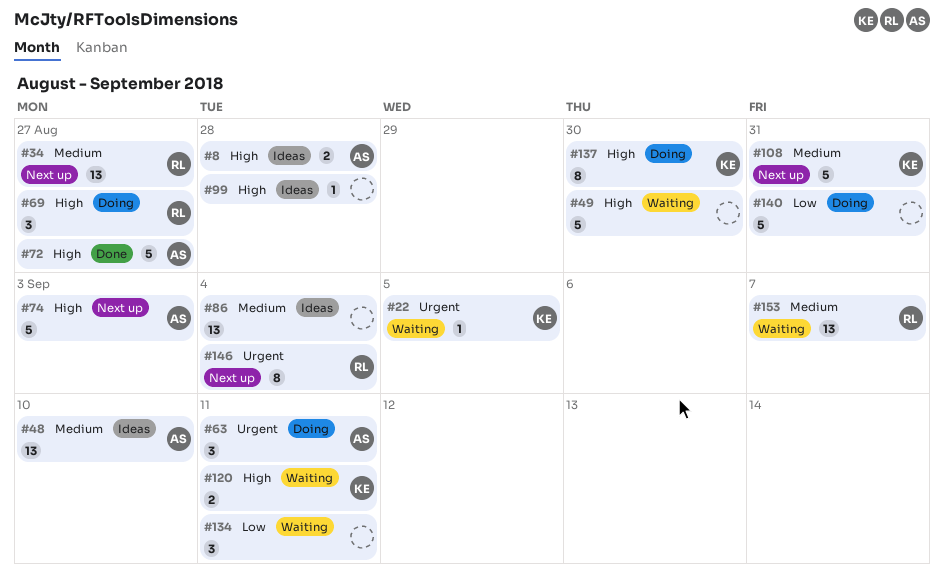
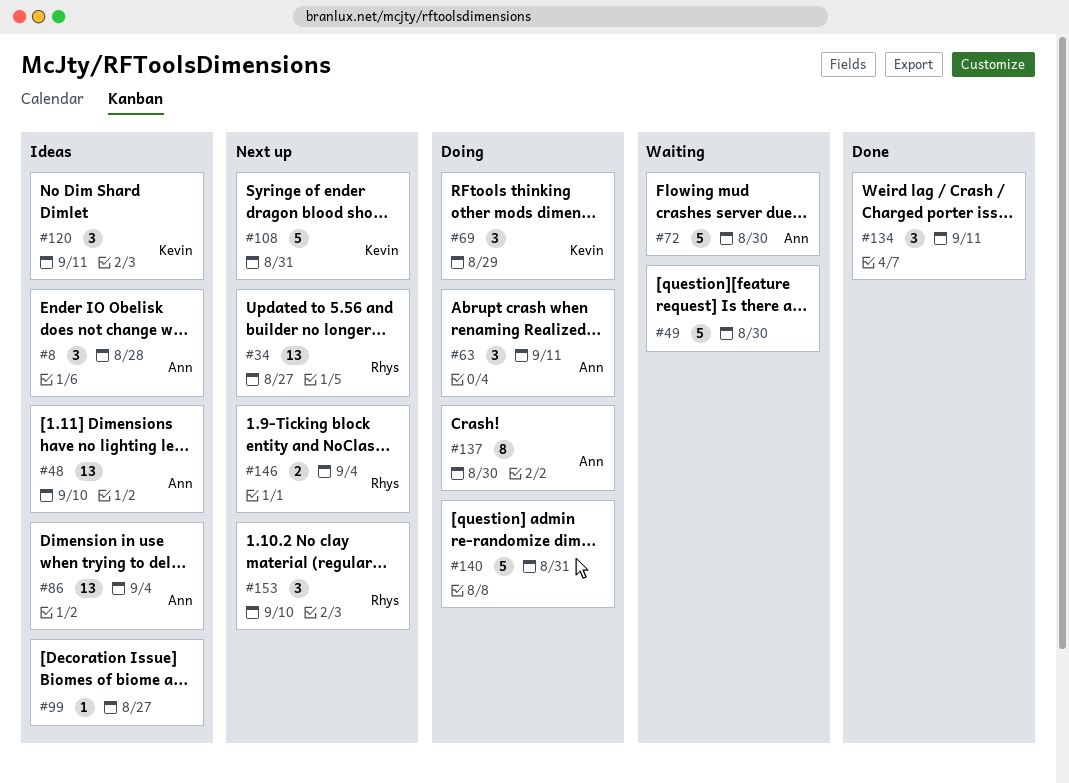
#8, estimate: 2 -> 3
#22: present -> none
#69, owner: Rhys -> Kevin
#69, due: Aug 27 -> Aug 29
#72, status: Done -> Waiting
#72, due: Aug 27 -> Aug 30
#74: present -> none
#86, owner: none -> Ann
#99, due: Aug 28 -> Aug 27
#120, status: Waiting -> Ideas
#120, estimate: 2 -> 3
#134, status: Waiting -> Done
#137, owner: Kevin -> Ann
#146, estimate: 8 -> 2
#153, status: Waiting -> Next up
#153, estimate: 13 -> 3
#153, due: Sep 7 -> Sep 10

